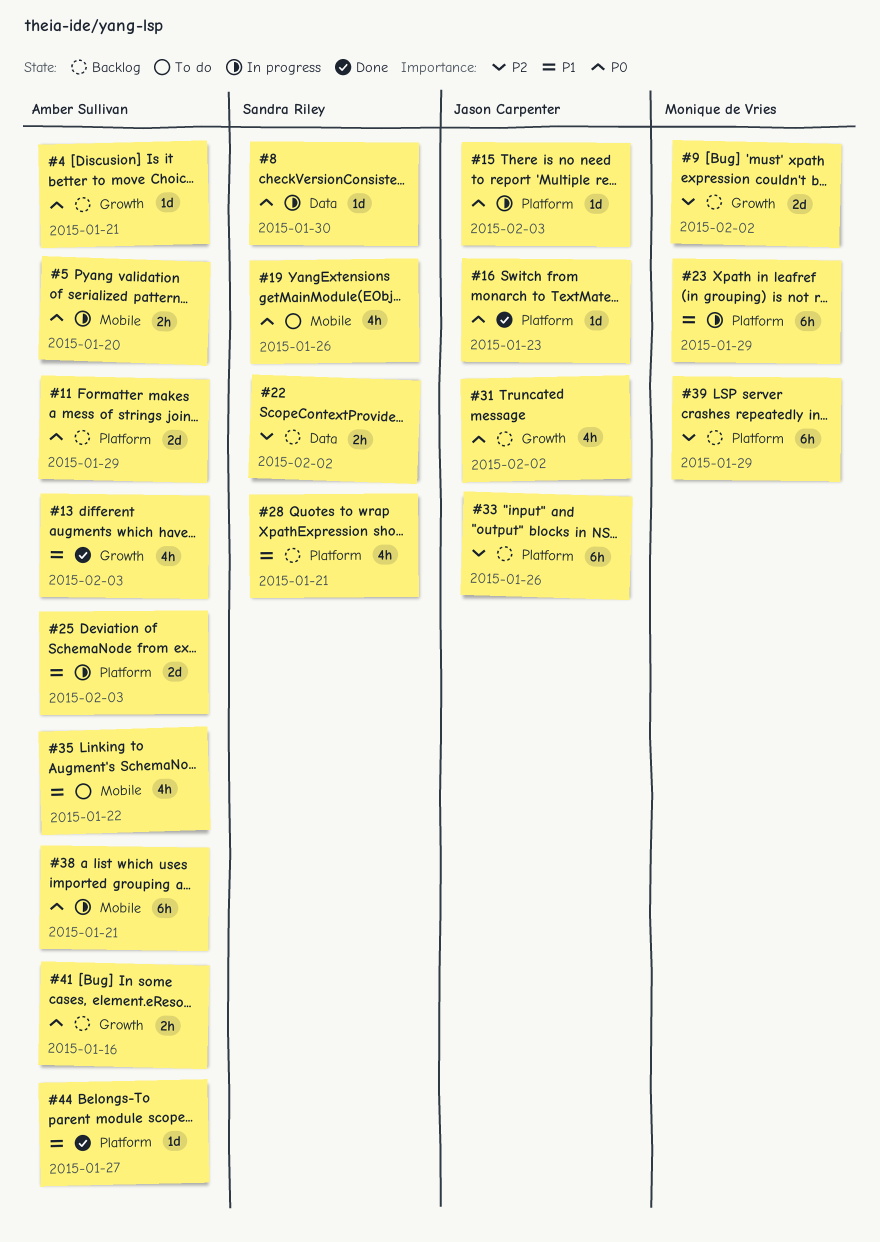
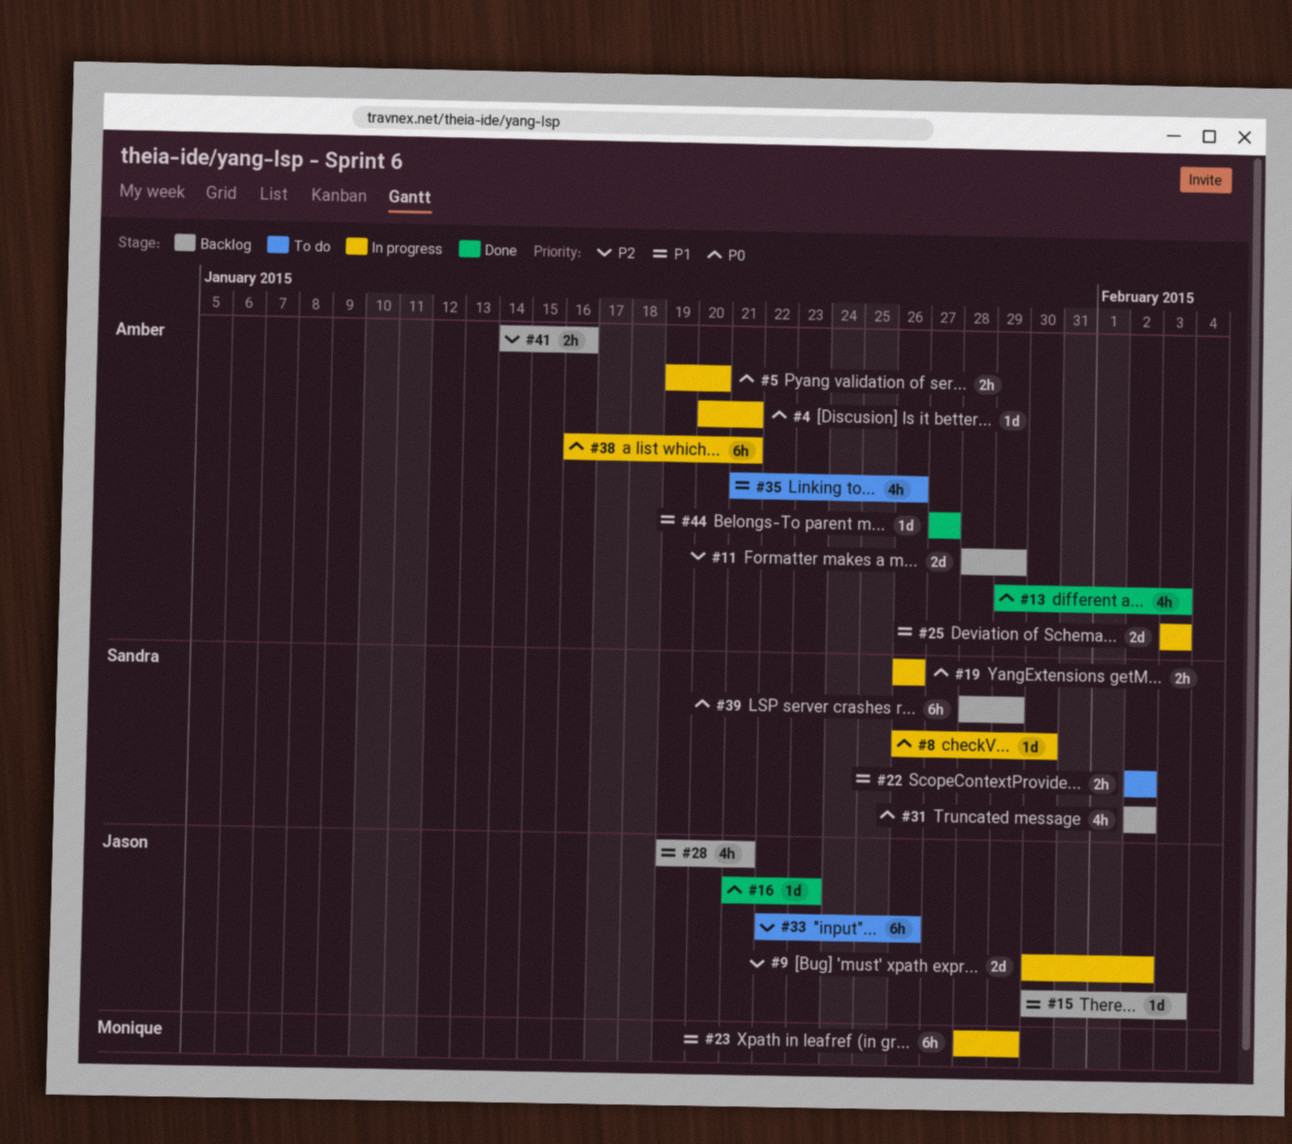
#4, status: Backlog -> In progress
#9, status: Backlog -> In progress
#9, owner: Monique de Vries -> Jason Carpenter
#11, priority: P0 -> P2
#13, priority: P1 -> P0
#15, status: In progress -> Backlog
#15, priority: P0 -> P1
#19, status: To do -> In progress
#19, estimate: 4h -> 2h
#22, status: Backlog -> To do
#22, priority: P2 -> P1
#28, owner: Sandra Riley -> Jason Carpenter
#31, owner: Jason Carpenter -> Sandra Riley
#33, status: Backlog -> To do
#35, due: Jan 22 -> Jan 26
#39, owner: Monique de Vries -> Sandra Riley
#39, priority: P2 -> P0
#41, priority: P0 -> P2

